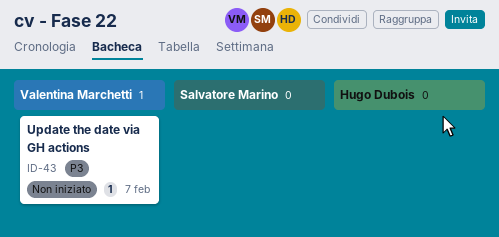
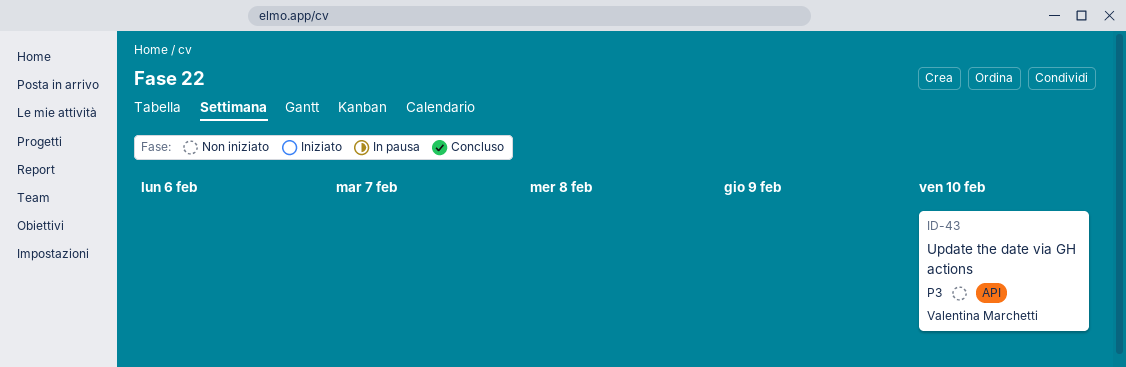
ID-43, due: Feb 7 -> Feb 10

